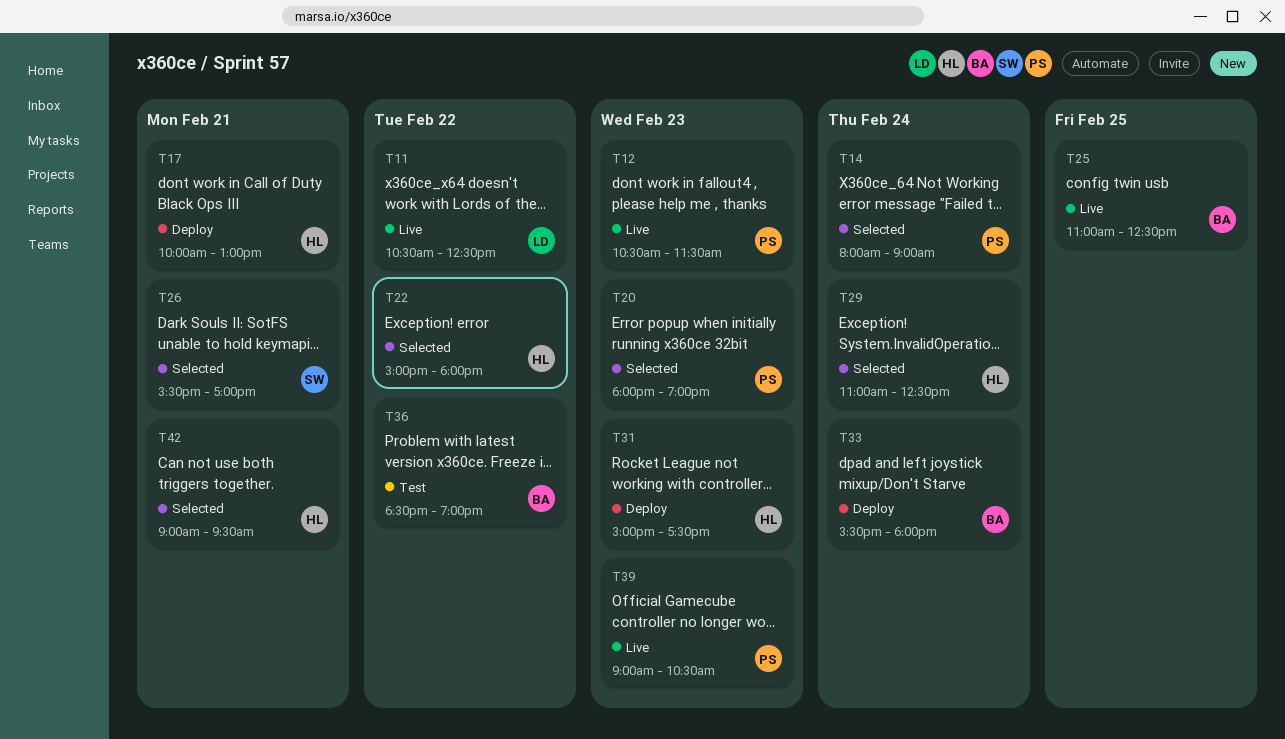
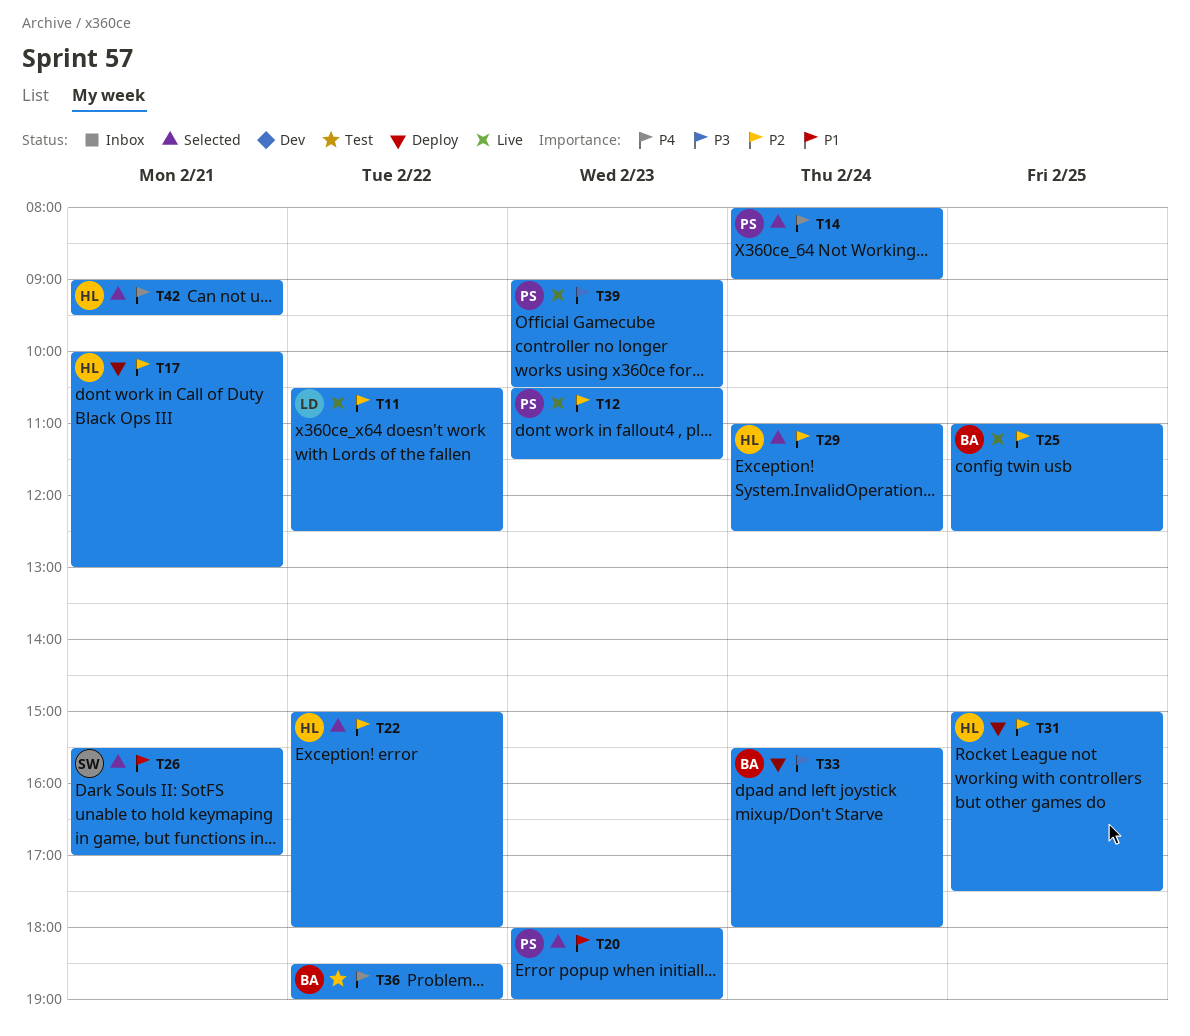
T31, day: Feb 23 -> Feb 25

